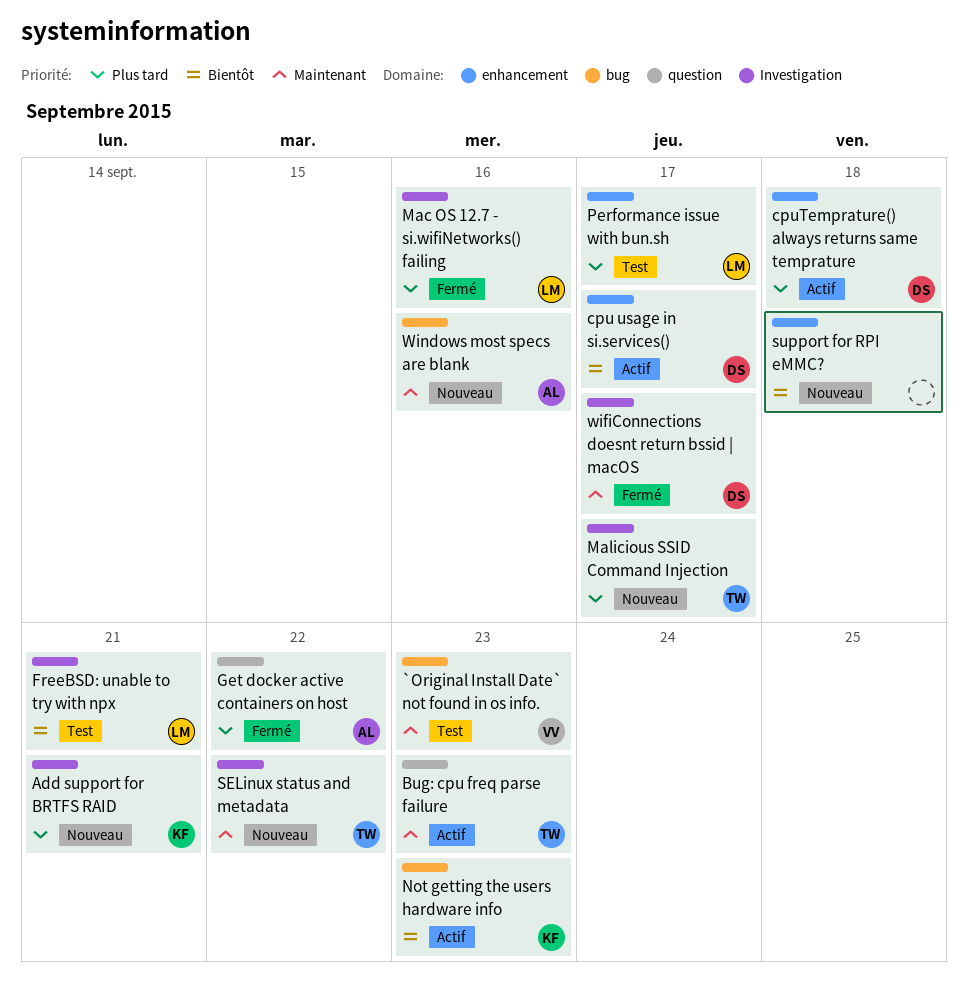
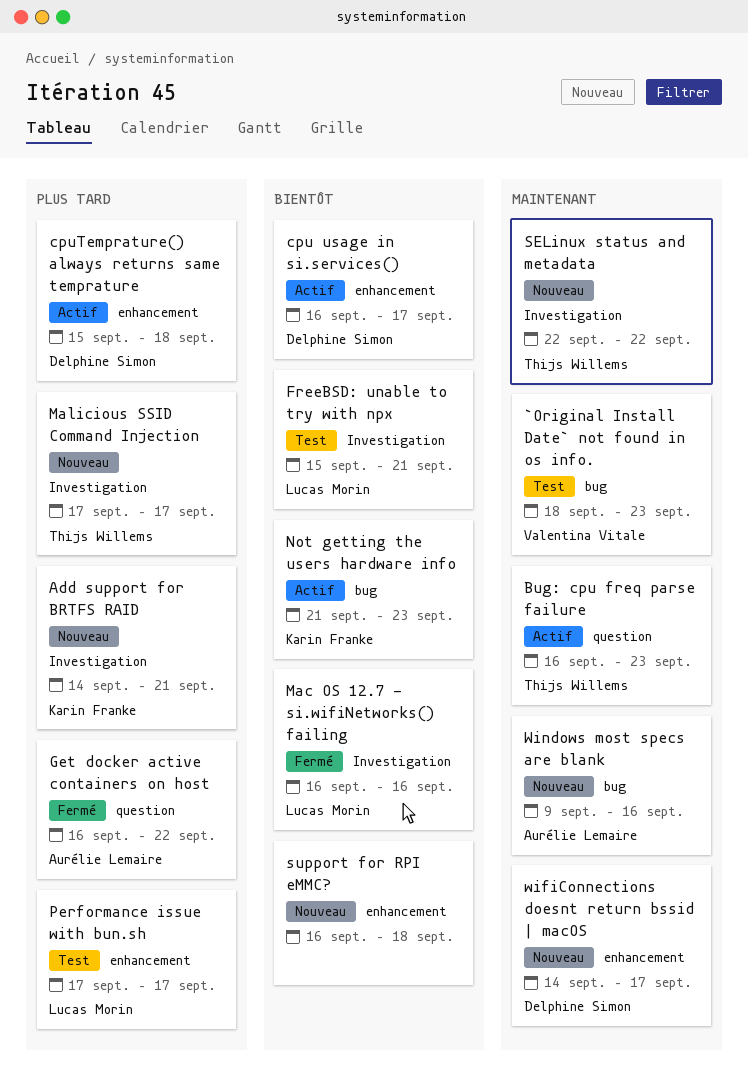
Mac OS 12.7 - si.wifiNetworks() failing, priority: Plus tard -> Bientôt
wifiConnections doesnt return bssid | macOS, status: Fermé -> Nouveau
wifiConnections doesnt return bssid | macOS, label: Investigation -> enhancement

